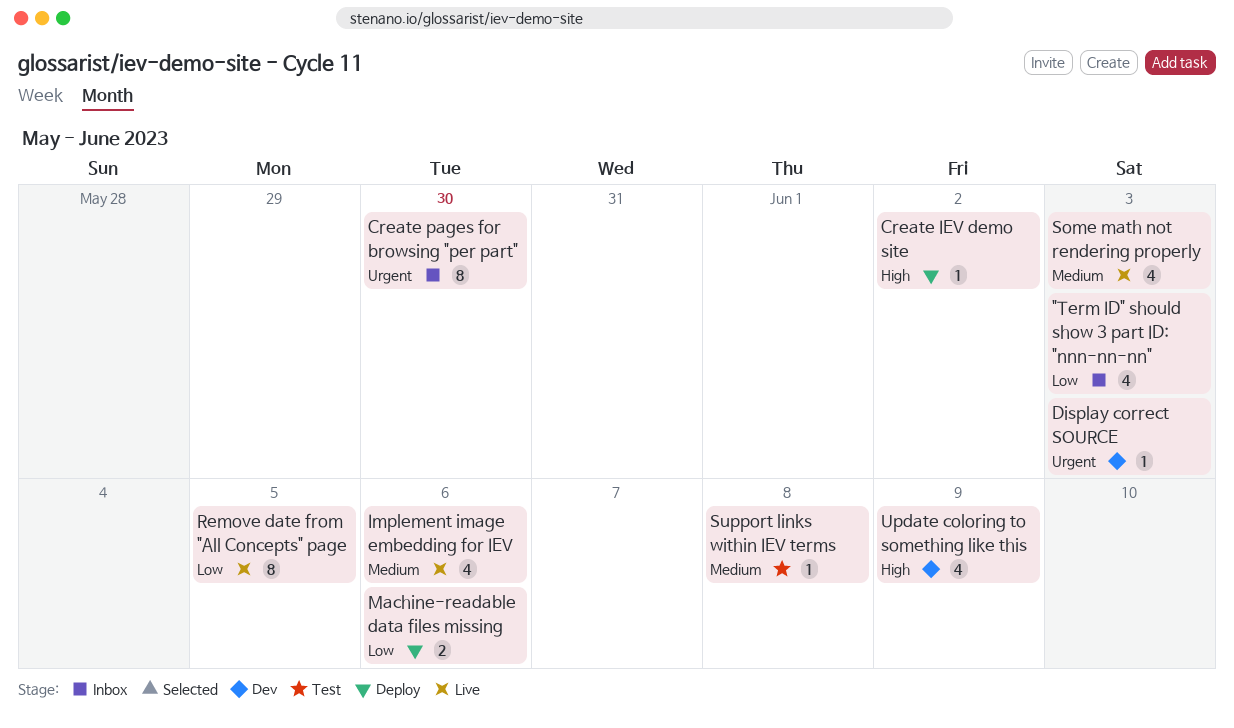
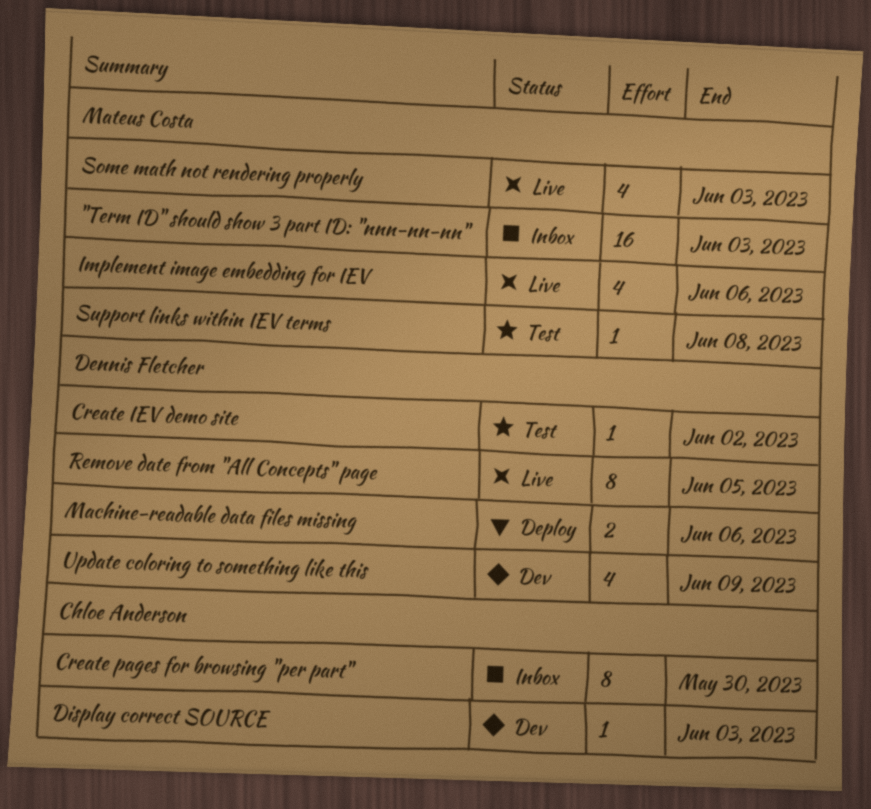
"Term ID" should show 3 part ID: "nnn-nn-nn", estimate: 4 -> 16
Create IEV demo site, status: Deploy -> Test

